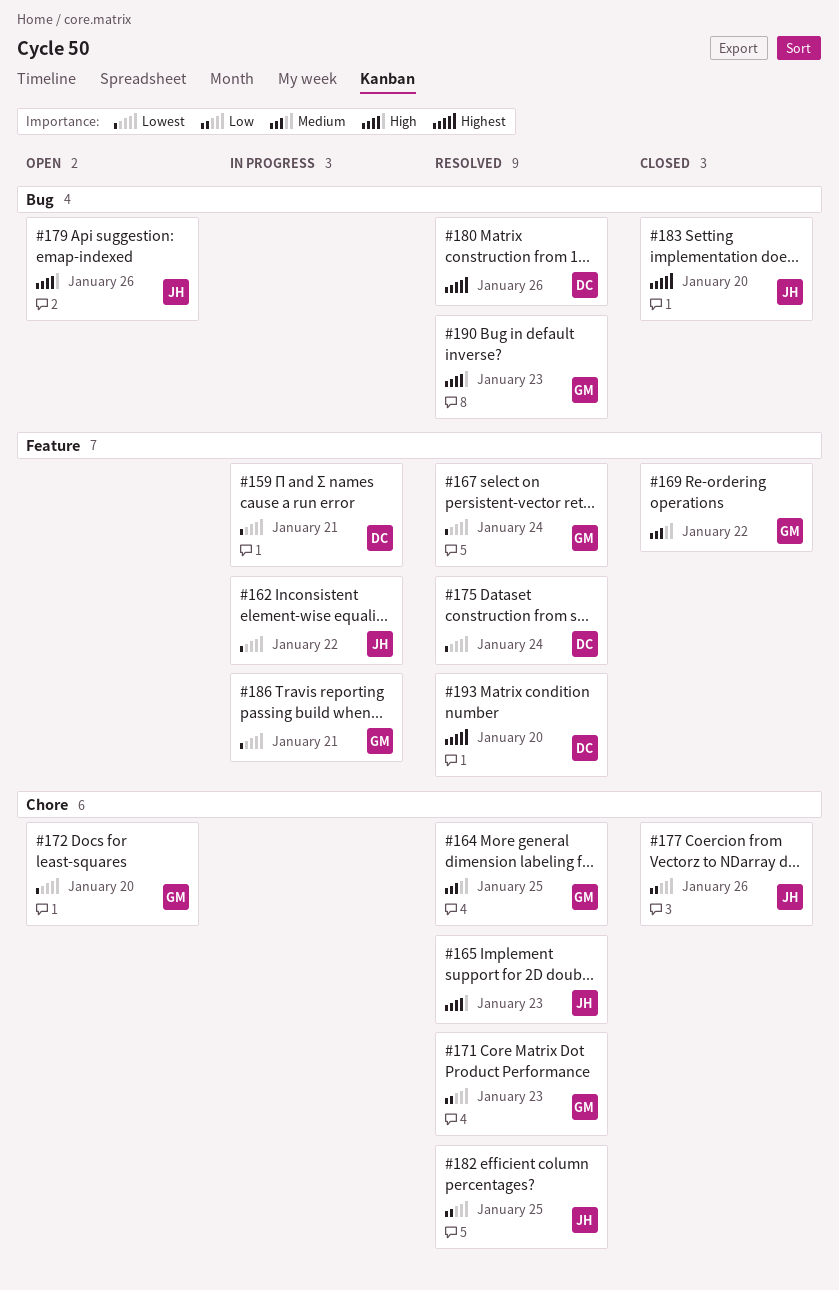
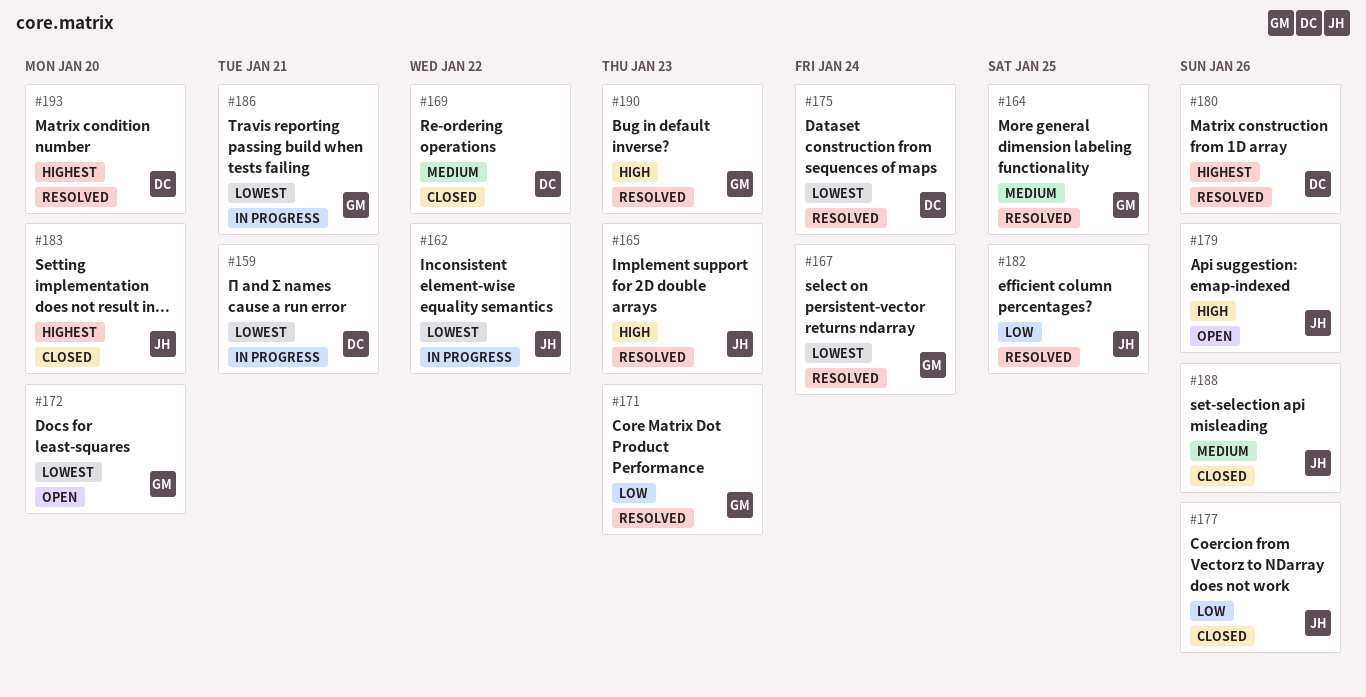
#169, owner: GM -> DC
#188: none -> present

